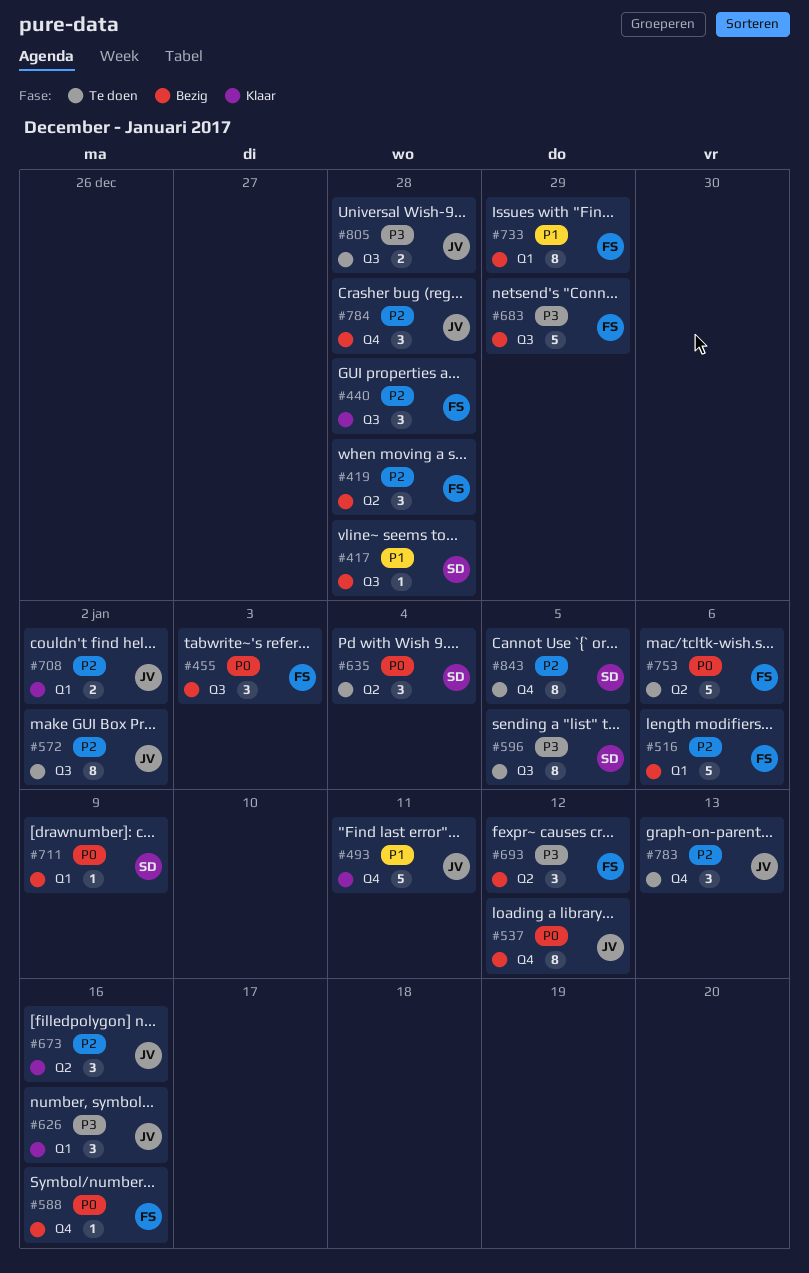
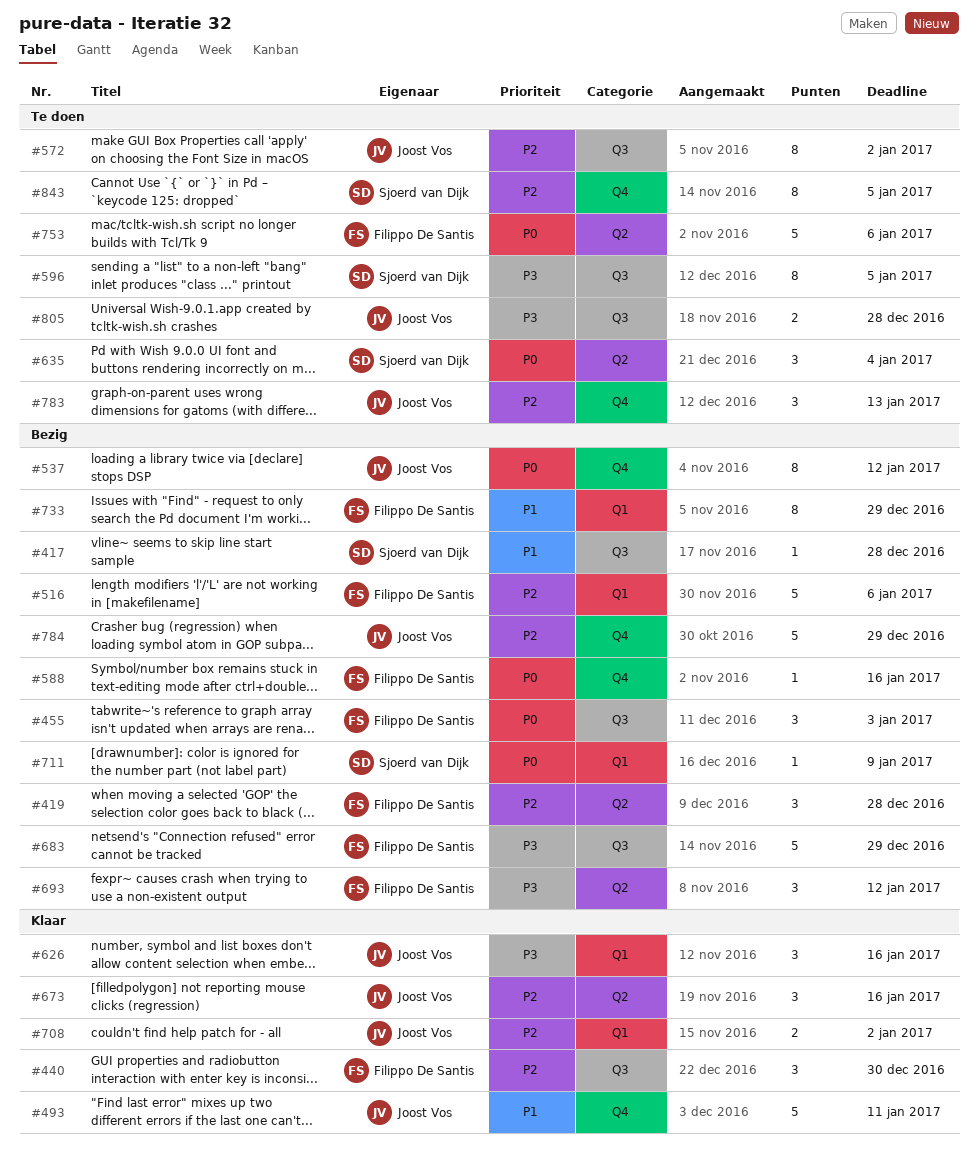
#440, due: Dec 28 -> Dec 30
#784, estimate: 3 -> 5
#784, due: Dec 28 -> Dec 29

